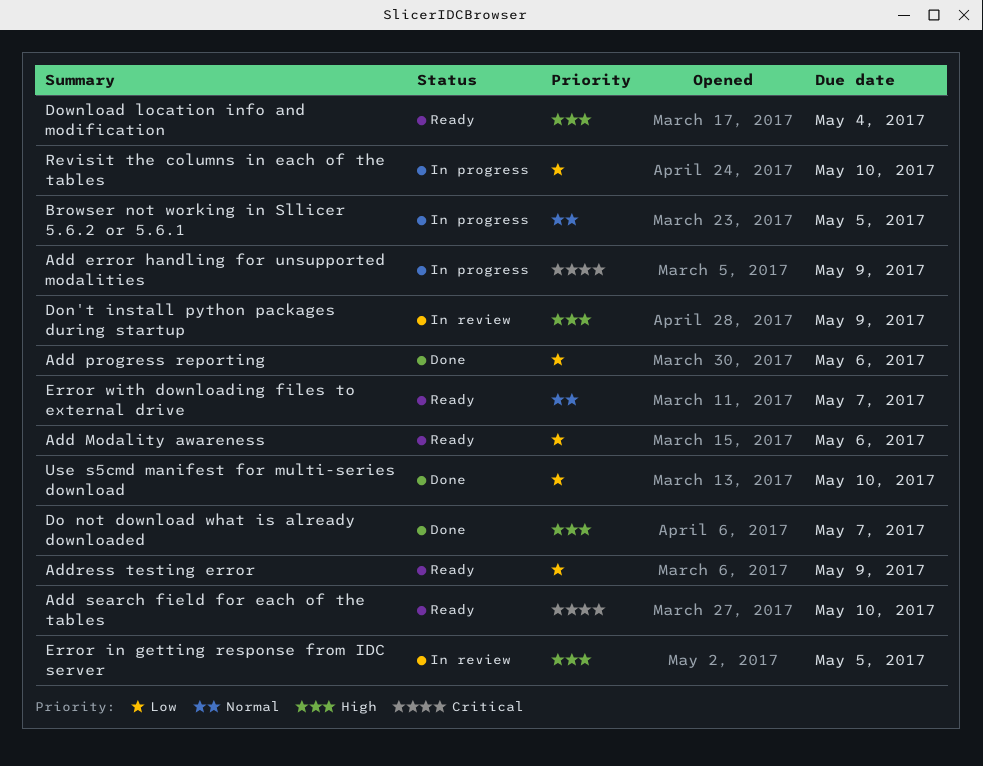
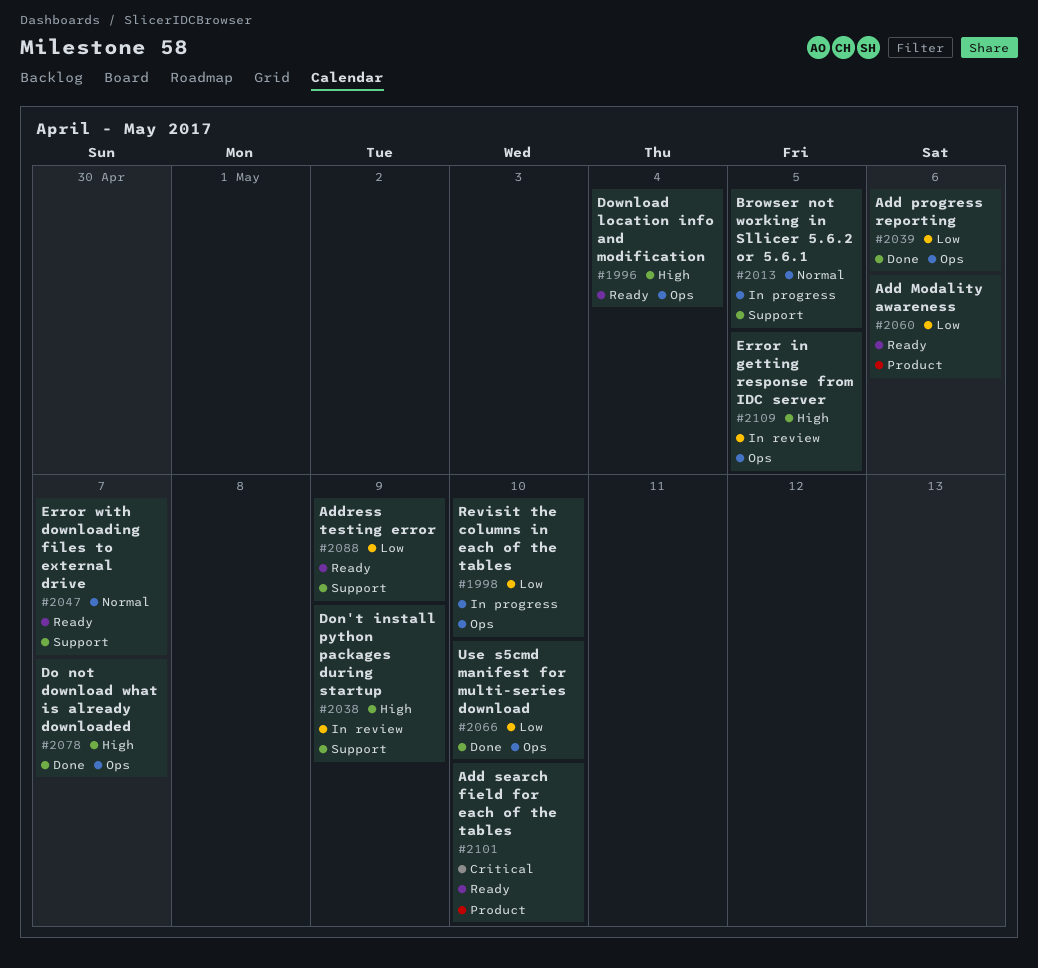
Add error handling for unsupported modalities: present -> none

